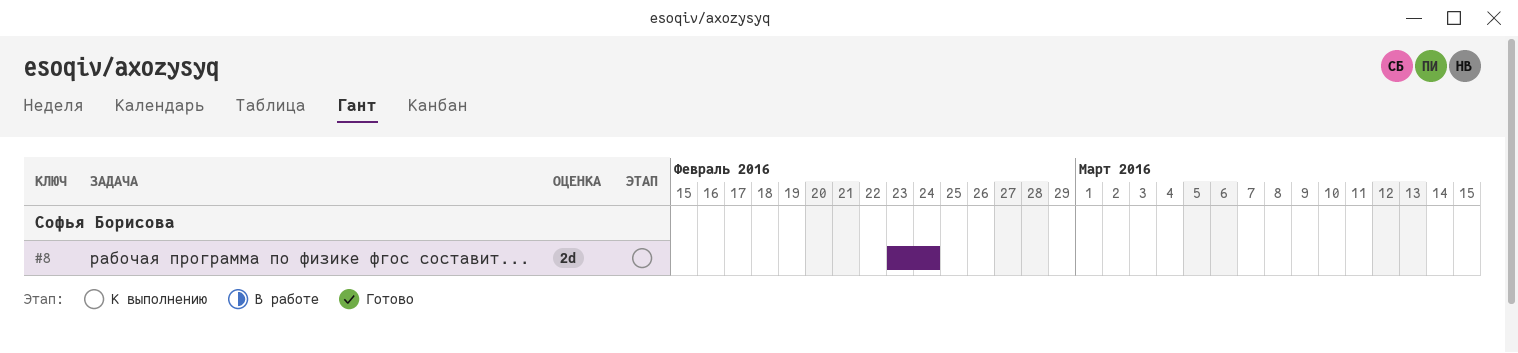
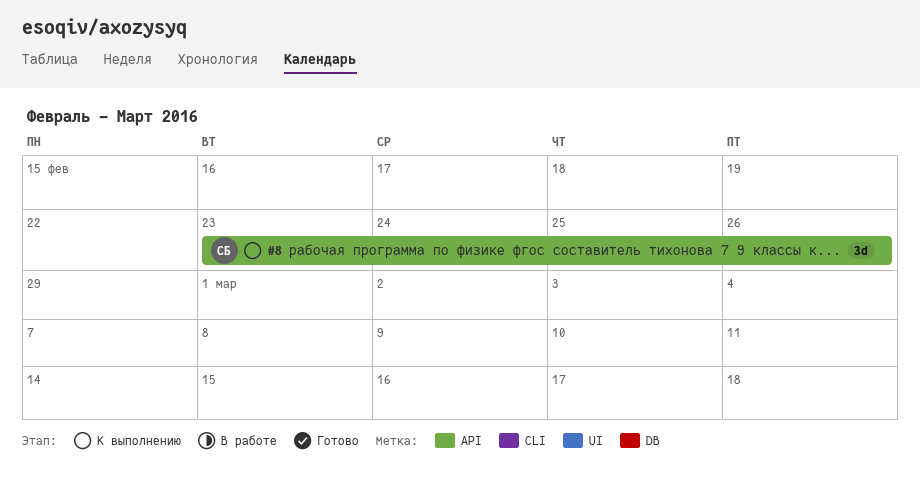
#8, estimate: 2d -> 3d
#8, due: Feb 24 -> Feb 26

